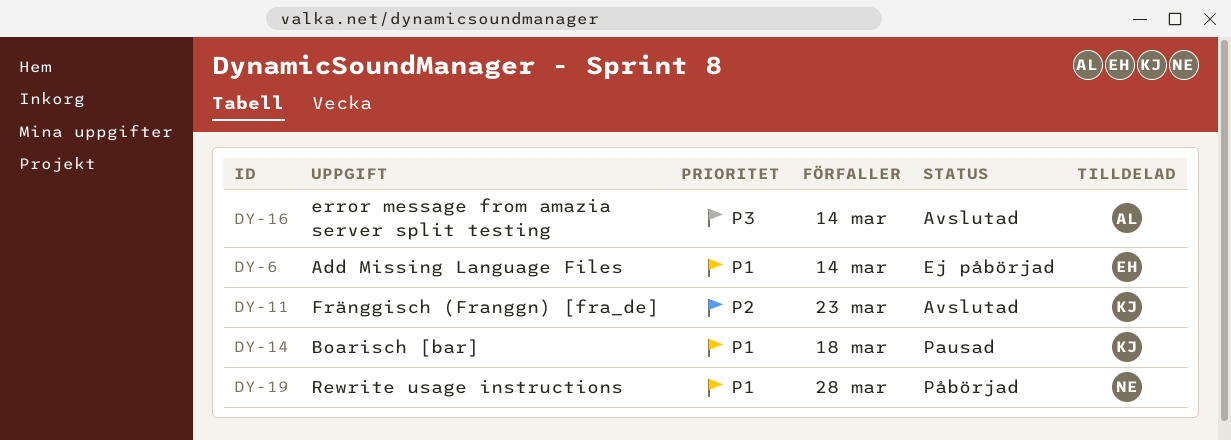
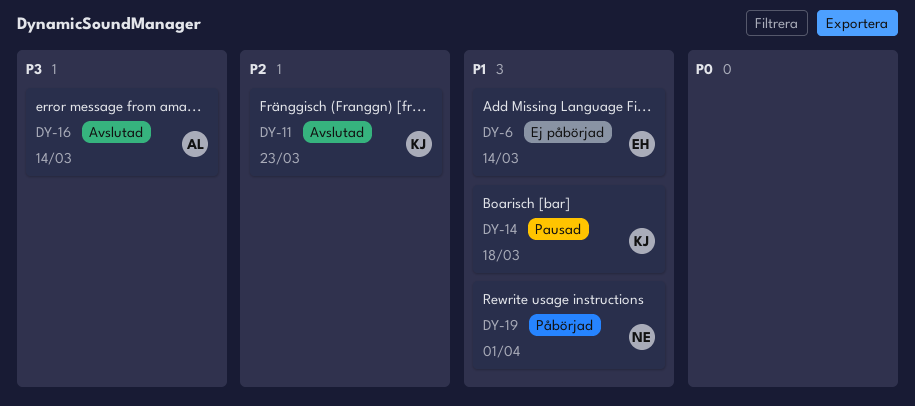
DY-19, due: Mar 28 -> Apr 1

